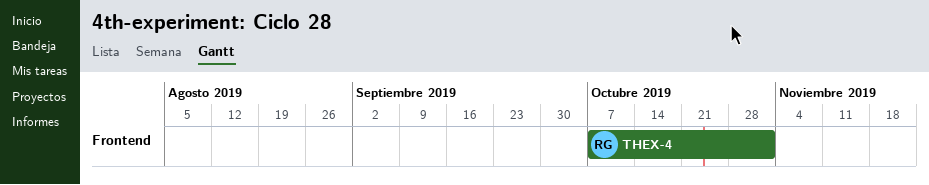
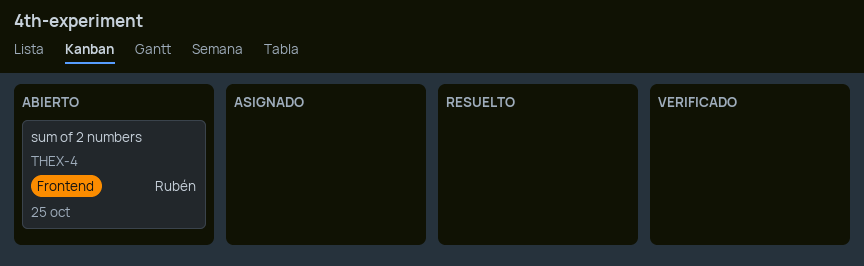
THEX-4, due: Nov 1 -> Oct 25

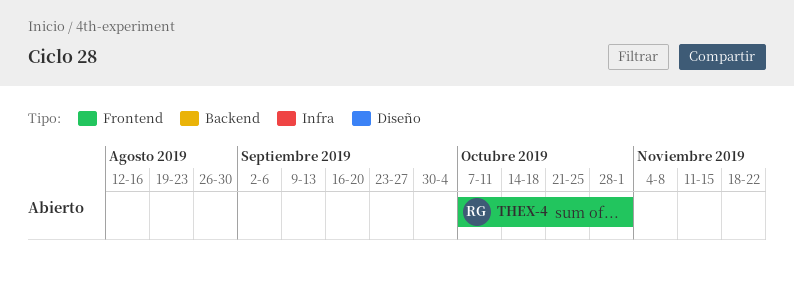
THEX-4, due: Oct 25 -> Nov 1

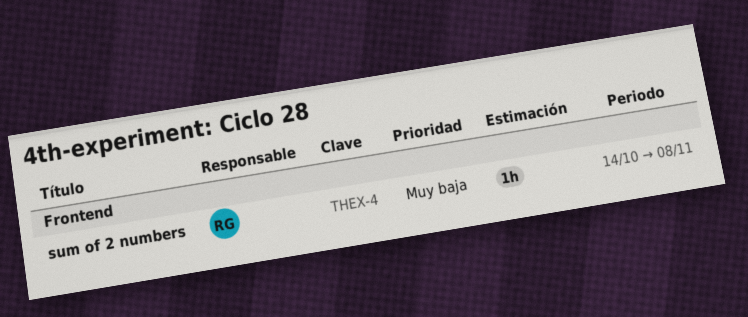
THEX-4, start: Oct 7 -> Oct 14
THEX-4, due: Nov 1 -> Nov 8

